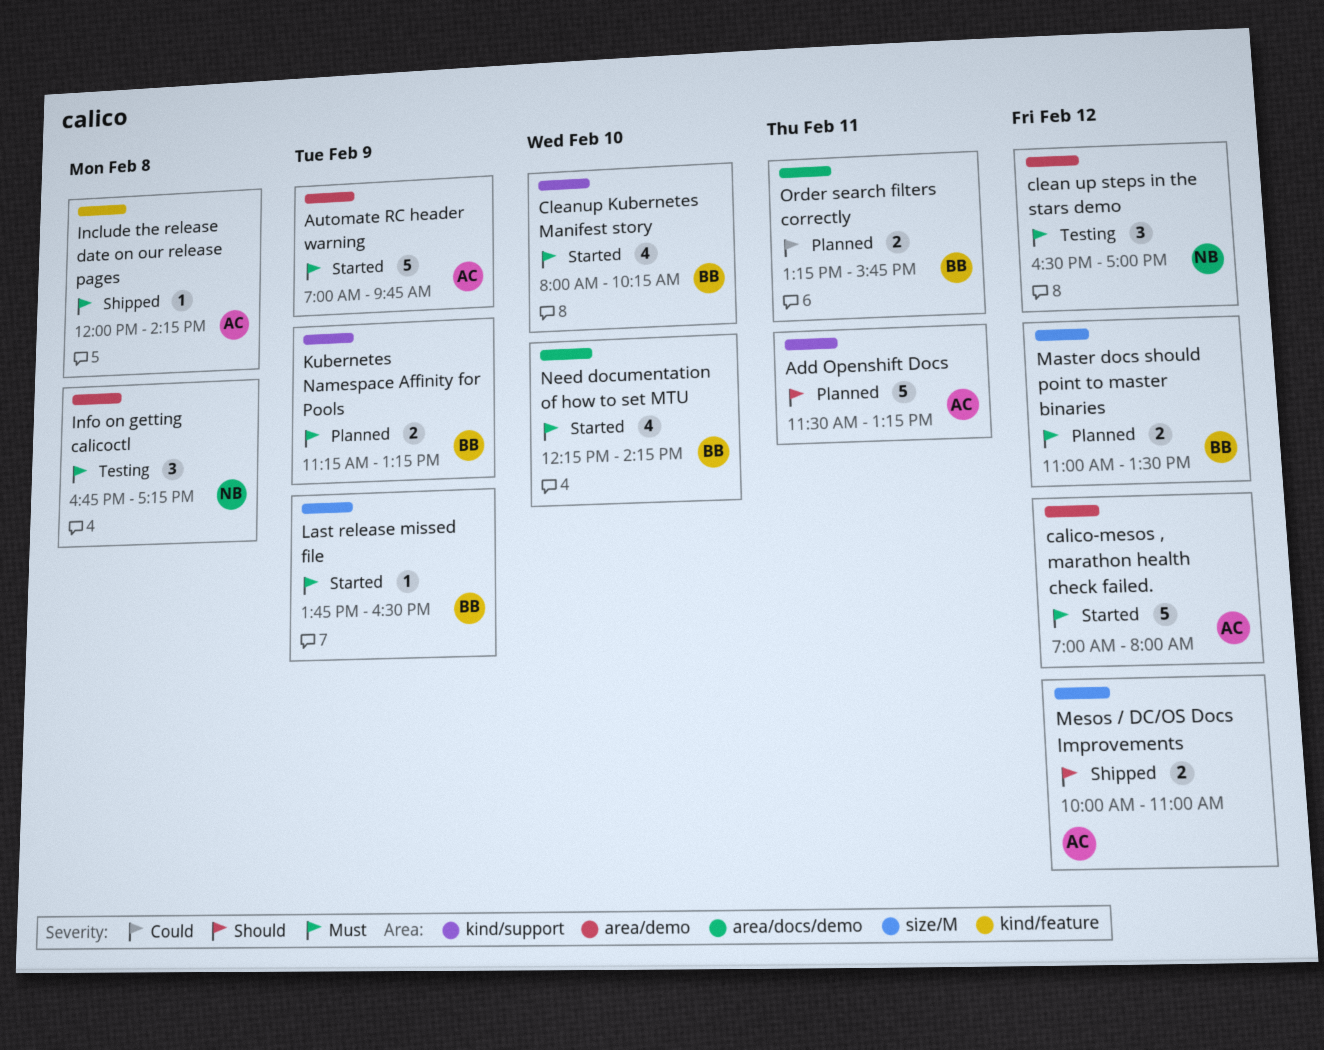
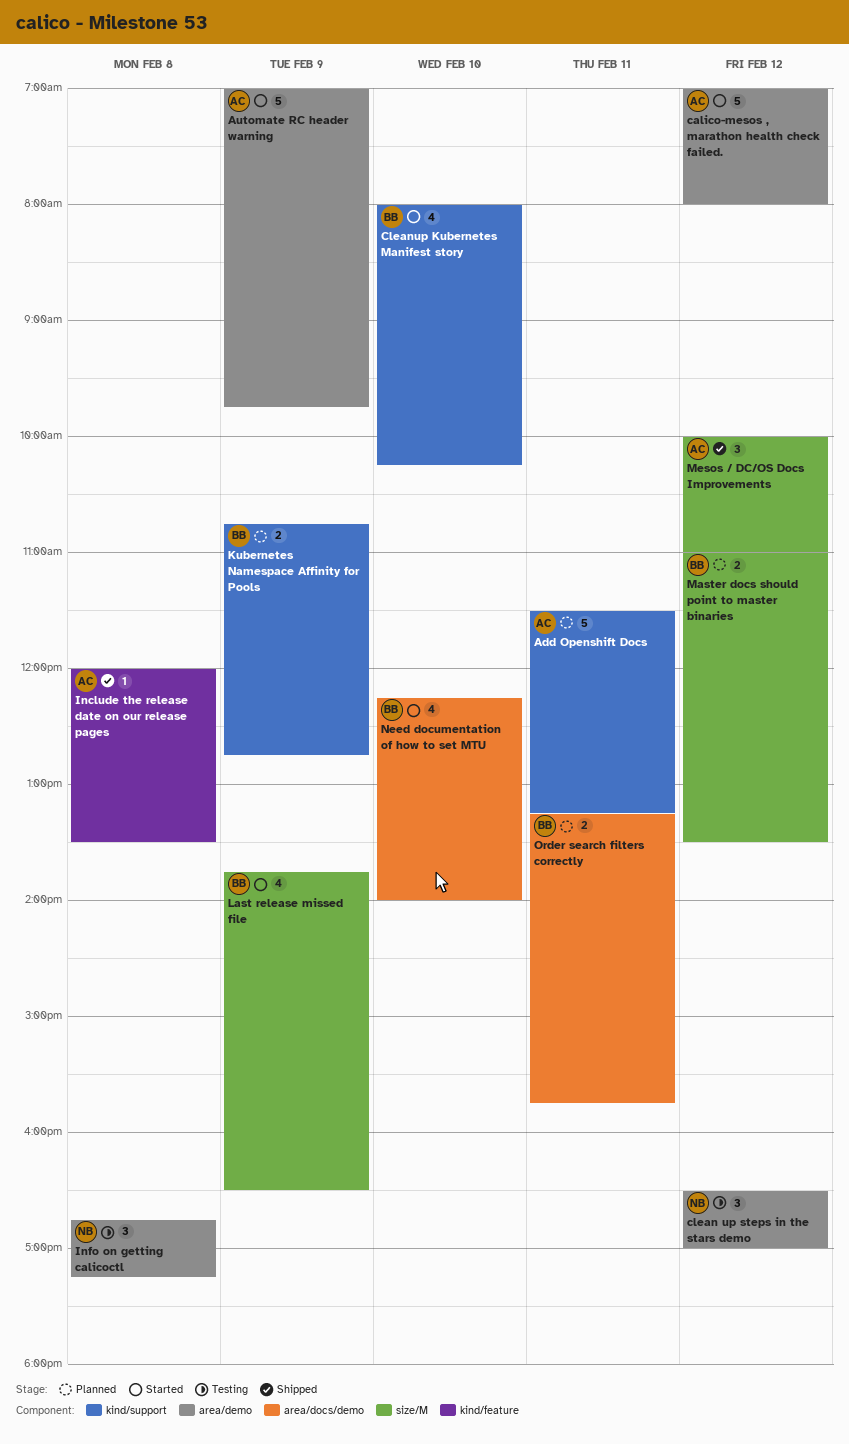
Include the release date on our release pages, ends: 14:15 -> 13:30
Kubernetes Namespace Affinity for Pools, begins: 11:15 -> 10:45
Kubernetes Namespace Affinity for Pools, ends: 13:15 -> 12:45
Last release missed file, estimate: 1 -> 4
Mesos / DC/OS Docs Improvements, estimate: 2 -> 3
Need documentation of how to set MTU, ends: 14:15 -> 14:00

